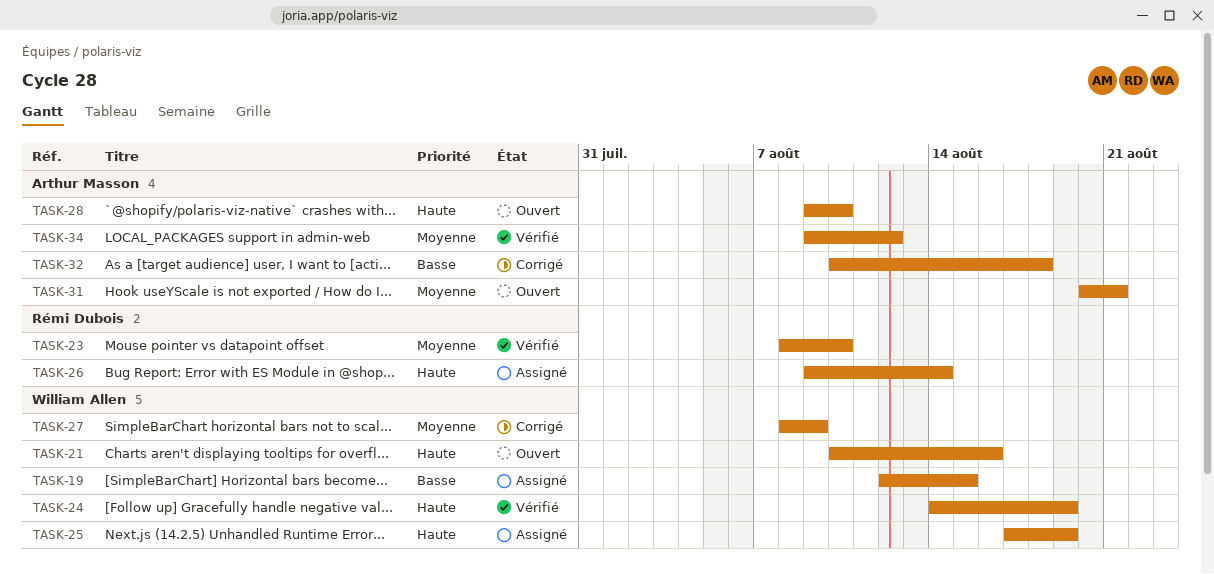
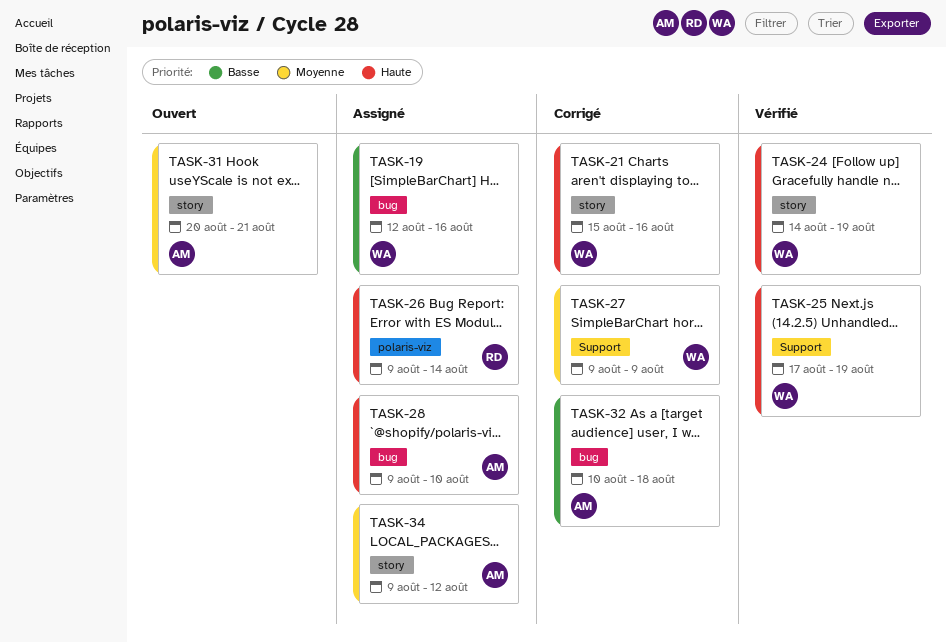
TASK-19, due: Aug 15 -> Aug 16
TASK-21, status: Ouvert -> Corrigé
TASK-21, start: Aug 10 -> Aug 15
TASK-23: present -> none
TASK-25, status: Assigné -> Vérifié
TASK-27, start: Aug 8 -> Aug 9
TASK-28, status: Ouvert -> Assigné
TASK-34, status: Vérifié -> Assigné

